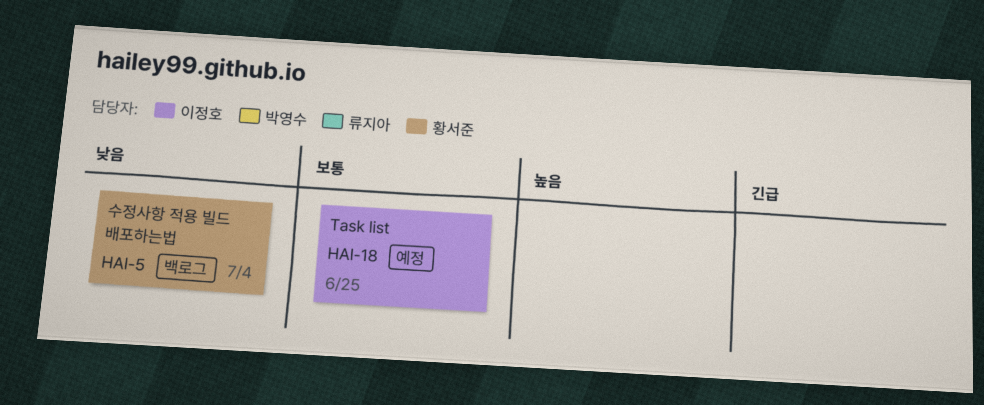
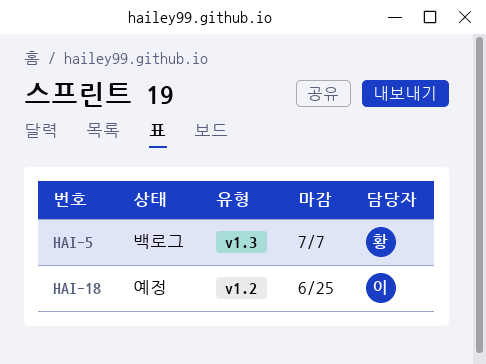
HAI-5, due: Jul 4 -> Jul 7

